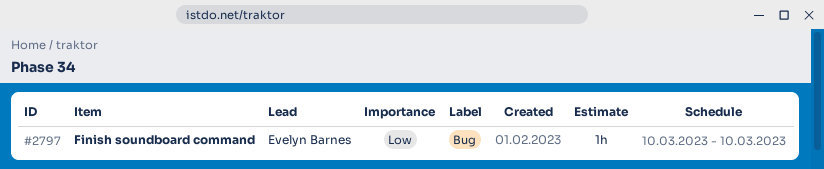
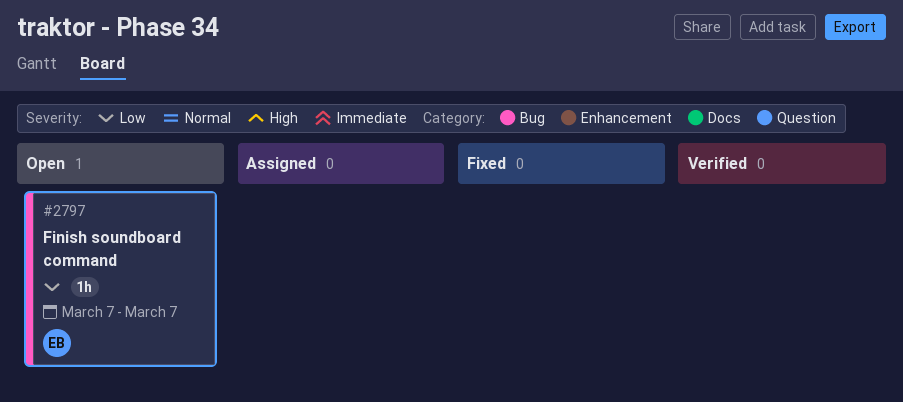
#2797, start: Mar 10 -> Mar 7
#2797, due: Mar 10 -> Mar 7

